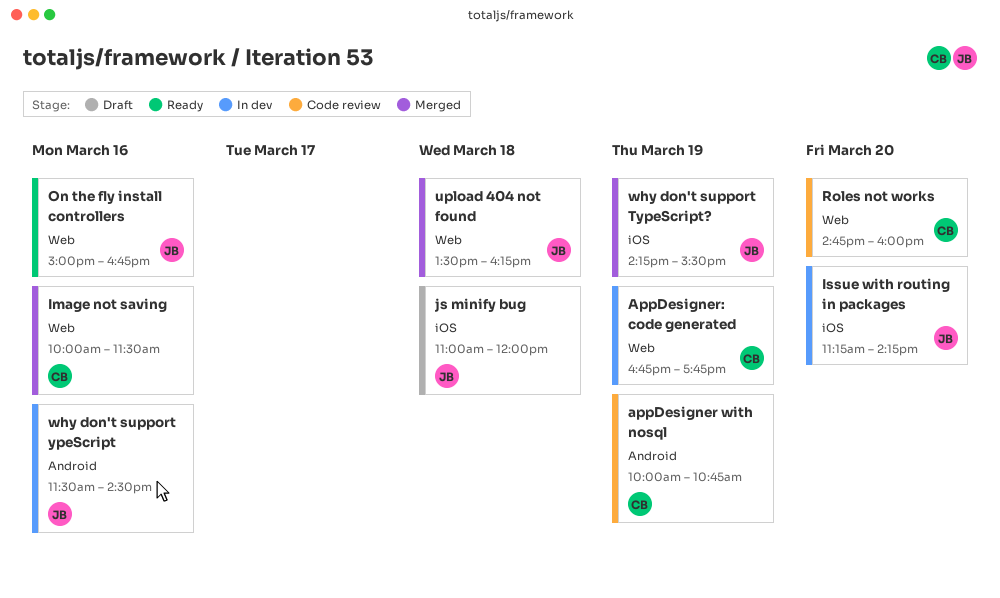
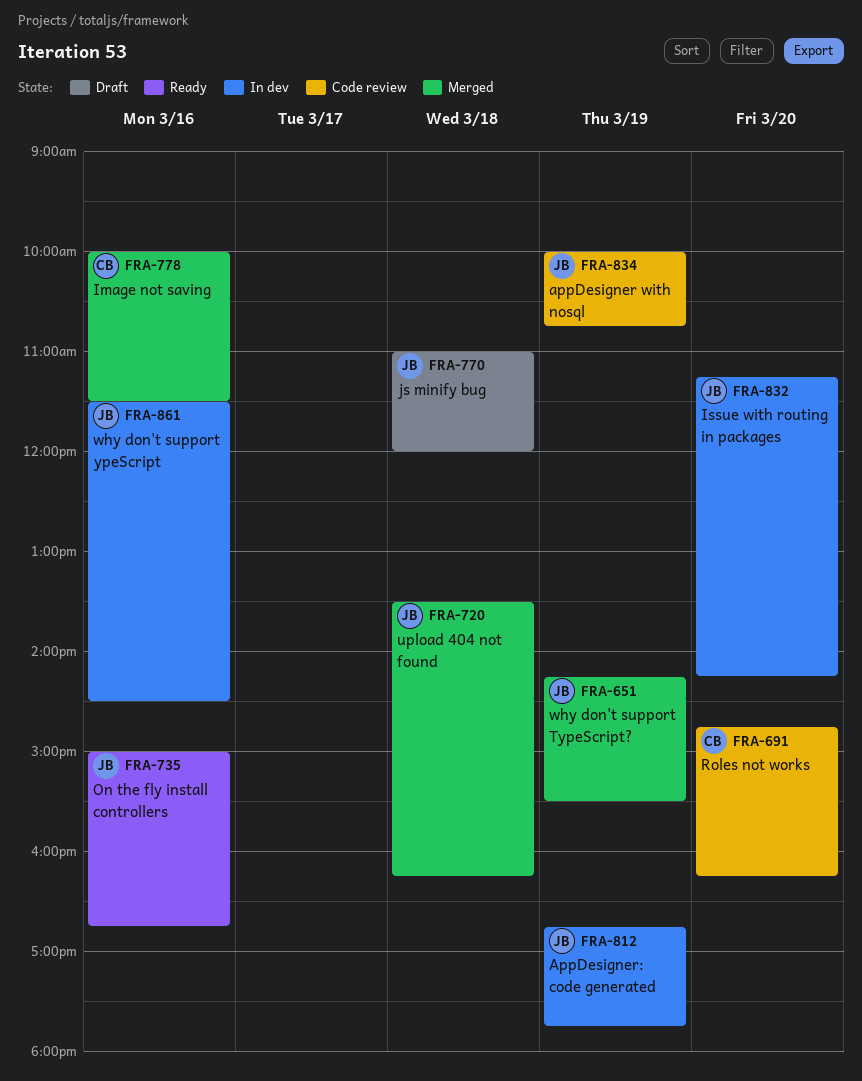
appDesigner with nosql, owner: CB -> JB
AppDesigner: code generated, owner: CB -> JB
Roles not works, ends: 16:00 -> 16:15

